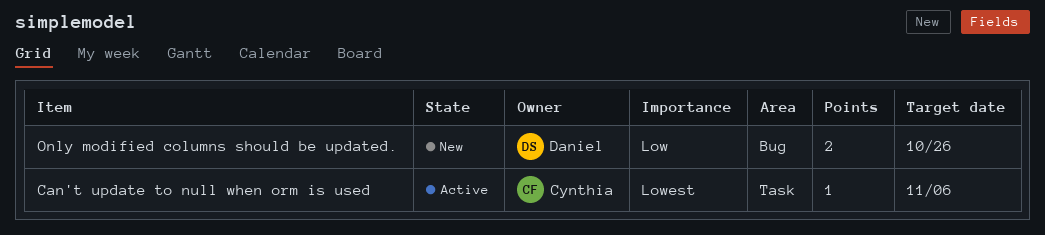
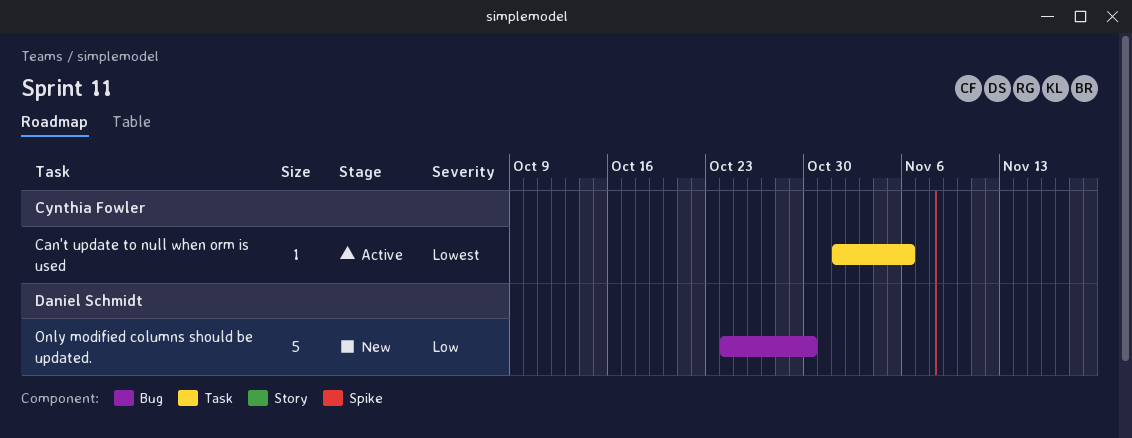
Only modified columns should be updated., estimate: 2 -> 5
Only modified columns should be updated., due: Oct 26 -> Oct 30

